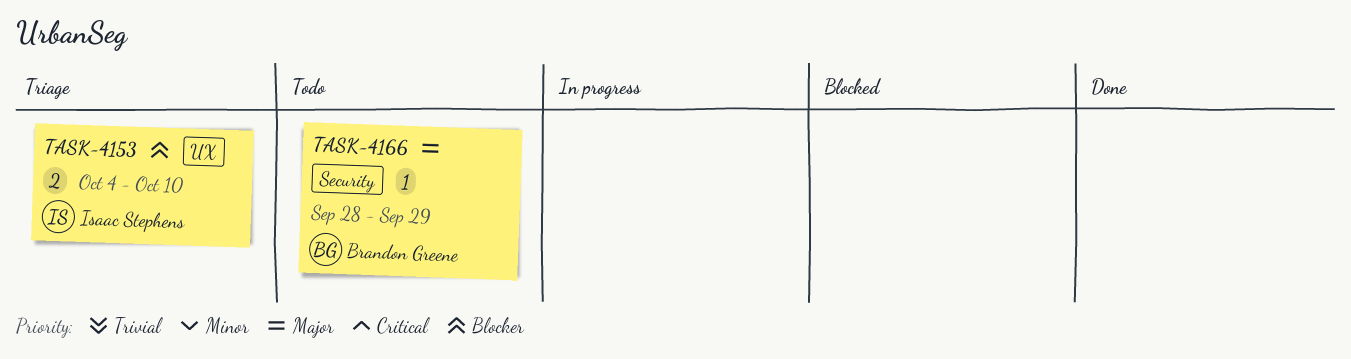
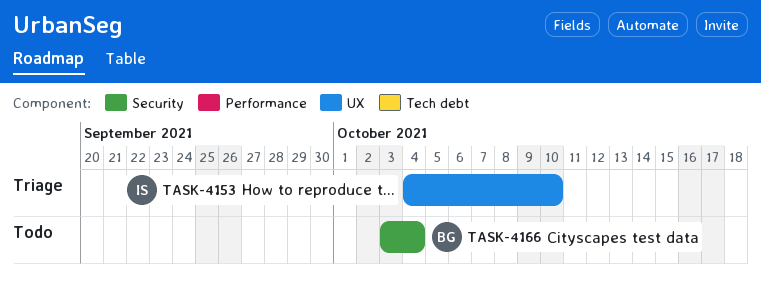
TASK-4166, start: Sep 28 -> Oct 3
TASK-4166, due: Sep 29 -> Oct 4

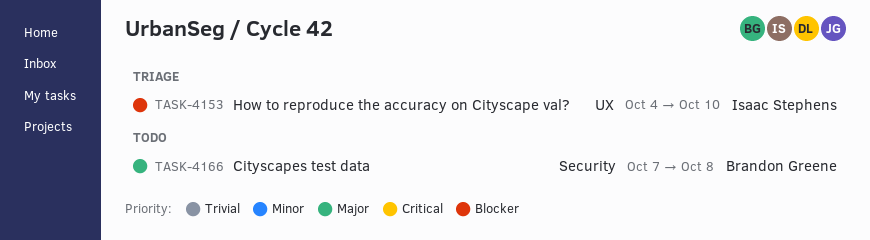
TASK-4166, start: Oct 3 -> Oct 7
TASK-4166, due: Oct 4 -> Oct 8

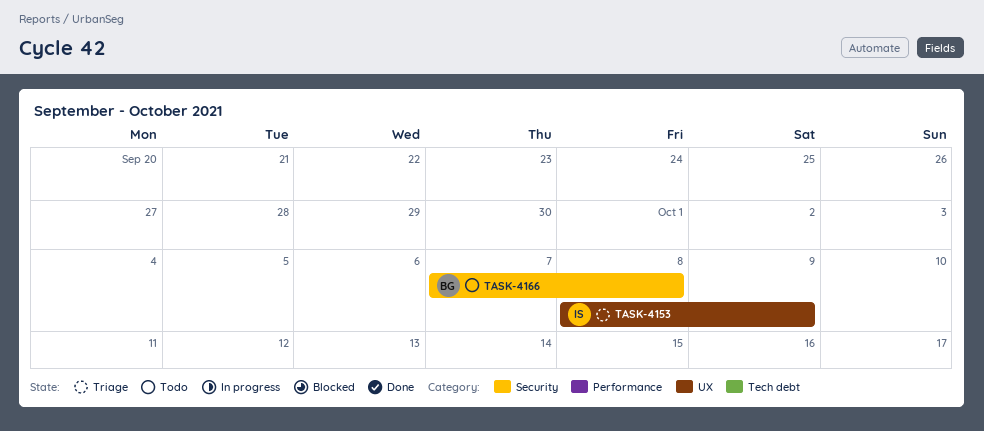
TASK-4153, start: Oct 4 -> Oct 8
TASK-4153, due: Oct 10 -> Oct 9

